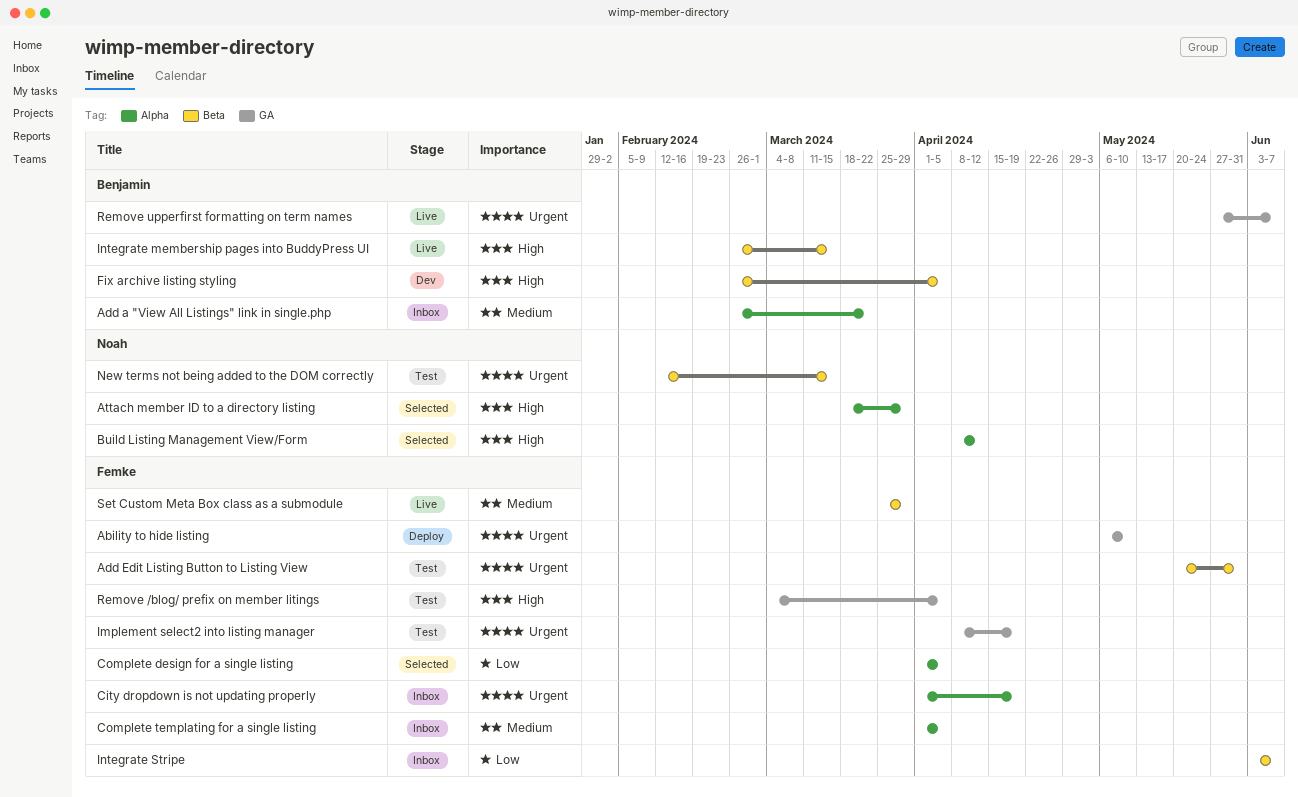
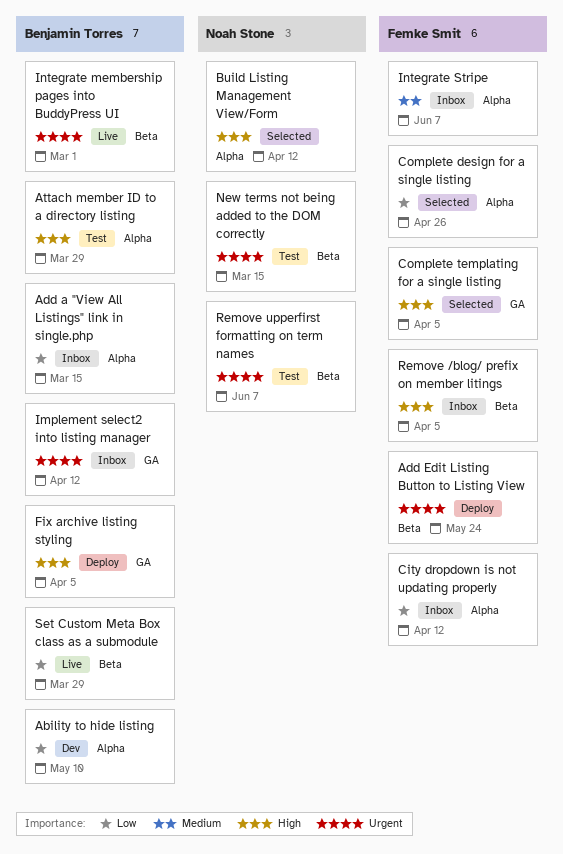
Ability to hide listing, status: Deploy -> Dev
Ability to hide listing, owner: Femke Smit -> Benjamin Torres
Ability to hide listing, priority: Urgent -> Low
Ability to hide listing, label: GA -> Alpha
Add a "View All Listings" link in single.php, priority: Medium -> Low
Add a "View All Listings" link in single.php, due: Mar 22 -> Mar 15
Add Edit Listing Button to Listing View, status: Test -> Deploy
Add Edit Listing Button to Listing View, due: May 31 -> May 24
Attach member ID to a directory listing, status: Selected -> Test
Attach member ID to a directory listing, owner: Noah Stone -> Benjamin Torres
City dropdown is not updating properly, priority: Urgent -> Low
City dropdown is not updating properly, due: Apr 19 -> Apr 12
Complete design for a single listing, due: Apr 5 -> Apr 26
Complete templating for a single listing, status: Inbox -> Selected
Complete templating for a single listing, priority: Medium -> High
Complete templating for a single listing, label: Alpha -> GA
Fix archive listing styling, status: Dev -> Deploy
Fix archive listing styling, label: Beta -> GA
Implement select2 into listing manager, status: Test -> Inbox
Implement select2 into listing manager, owner: Femke Smit -> Benjamin Torres
Implement select2 into listing manager, due: Apr 19 -> Apr 12
Integrate membership pages into BuddyPress UI, priority: High -> Urgent
Integrate membership pages into BuddyPress UI, due: Mar 15 -> Mar 1
Integrate Stripe, priority: Low -> Medium
Integrate Stripe, label: Beta -> Alpha
Remove /blog/ prefix on member litings, status: Test -> Inbox
Remove /blog/ prefix on member litings, label: GA -> Beta
Remove upperfirst formatting on term names, status: Live -> Test
Remove upperfirst formatting on term names, owner: Benjamin Torres -> Noah Stone
Remove upperfirst formatting on term names, label: GA -> Beta
Set Custom Meta Box class as a submodule, owner: Femke Smit -> Benjamin Torres
Set Custom Meta Box class as a submodule, priority: Medium -> Low

